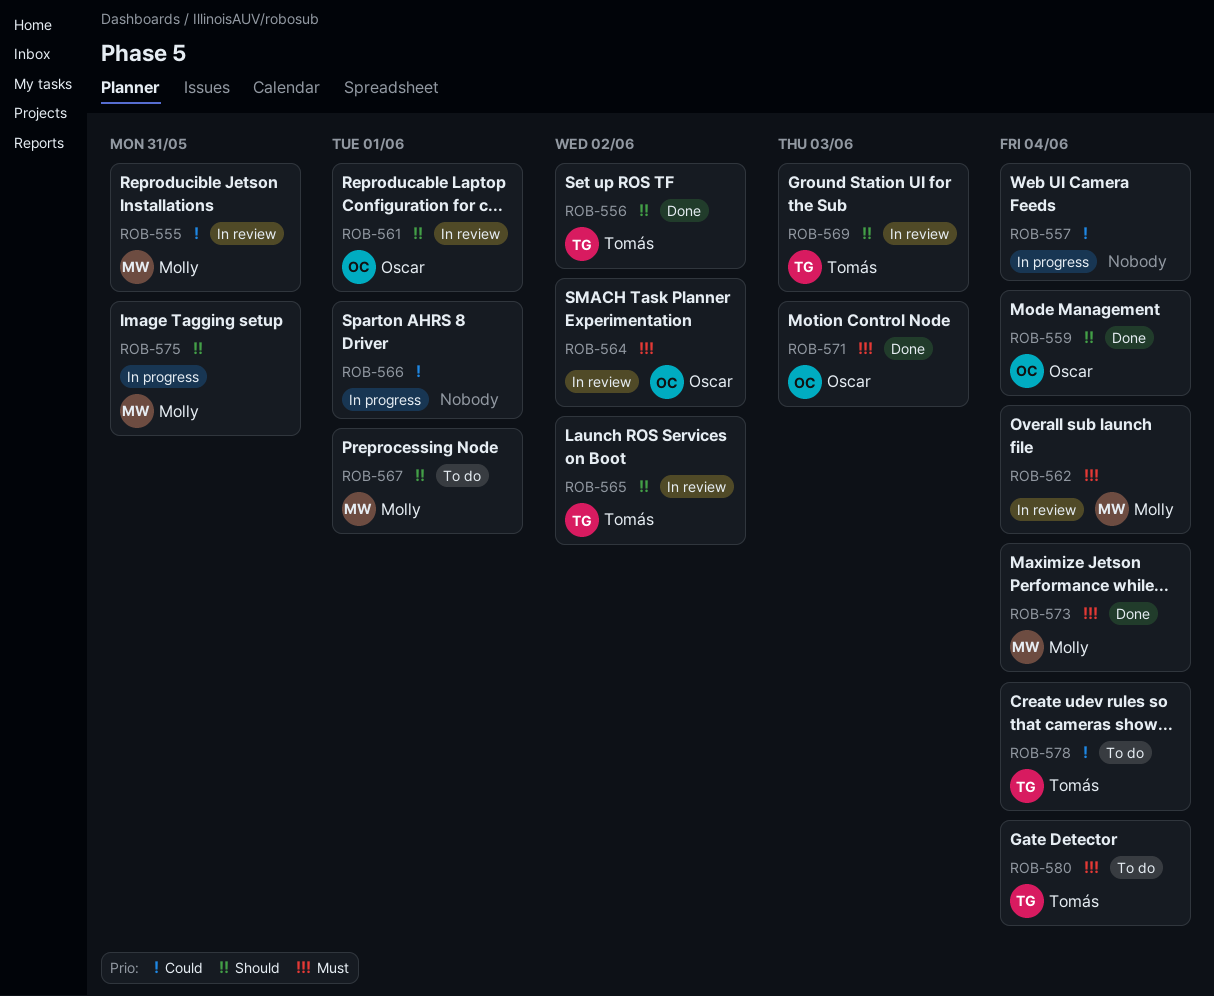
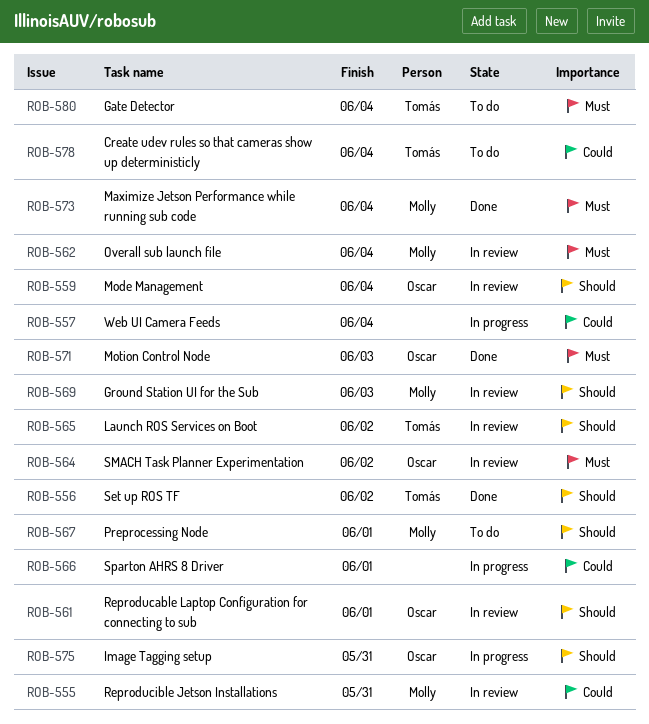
ROB-559, status: Done -> In review
ROB-569, owner: Tomás -> Molly
ROB-575, owner: Molly -> Oscar

